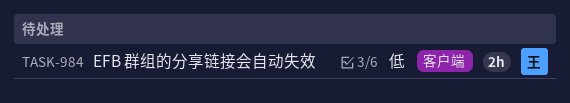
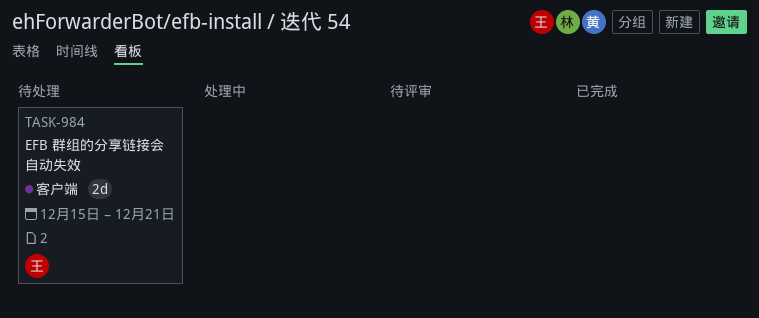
TASK-984, estimate: 2h -> 2d

